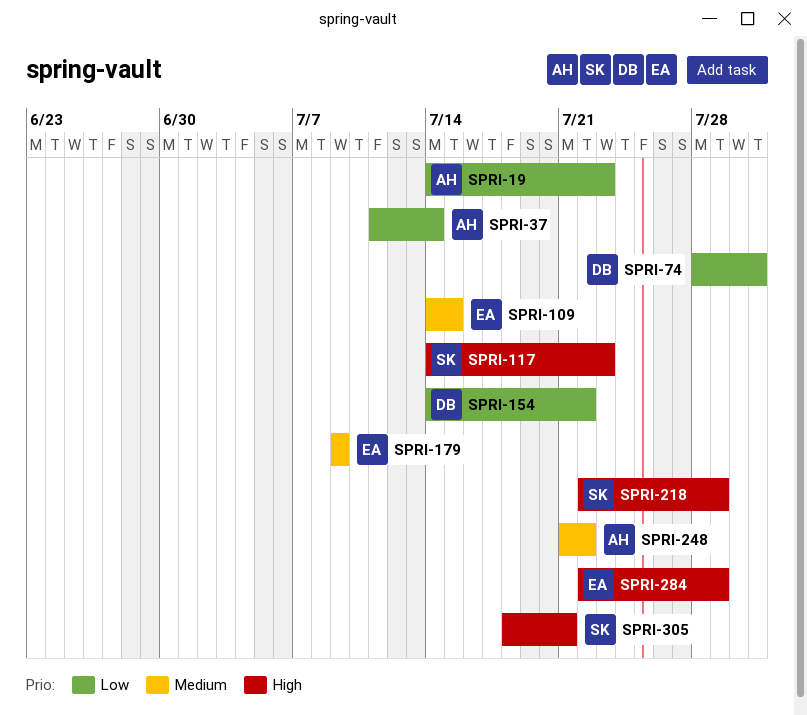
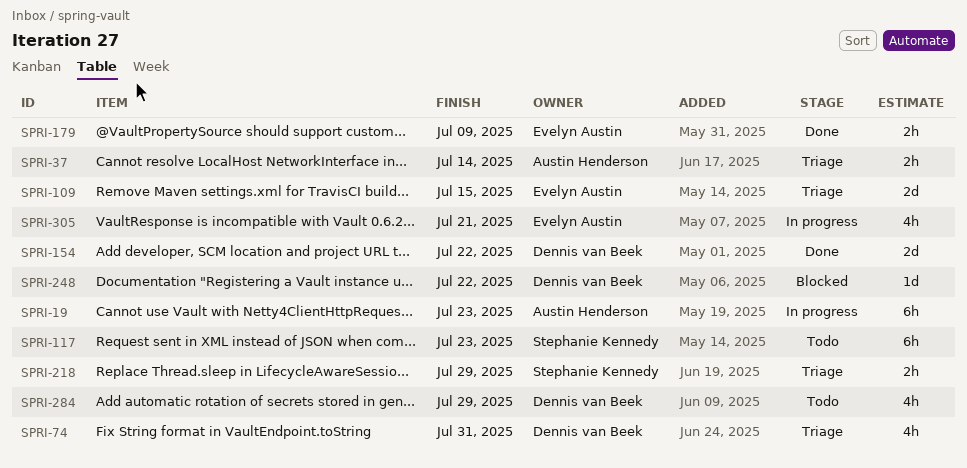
SPRI-248, owner: Austin Henderson -> Dennis van Beek
SPRI-284, owner: Evelyn Austin -> Dennis van Beek
SPRI-305, owner: Stephanie Kennedy -> Evelyn Austin

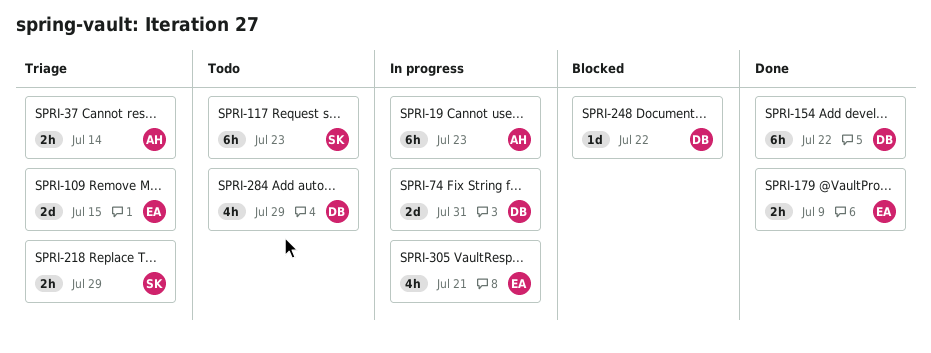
SPRI-74, status: Triage -> In progress
SPRI-74, estimate: 4h -> 2d
SPRI-154, estimate: 2d -> 6h

